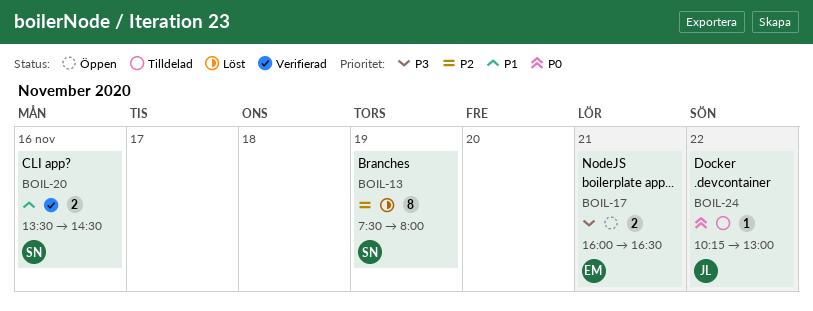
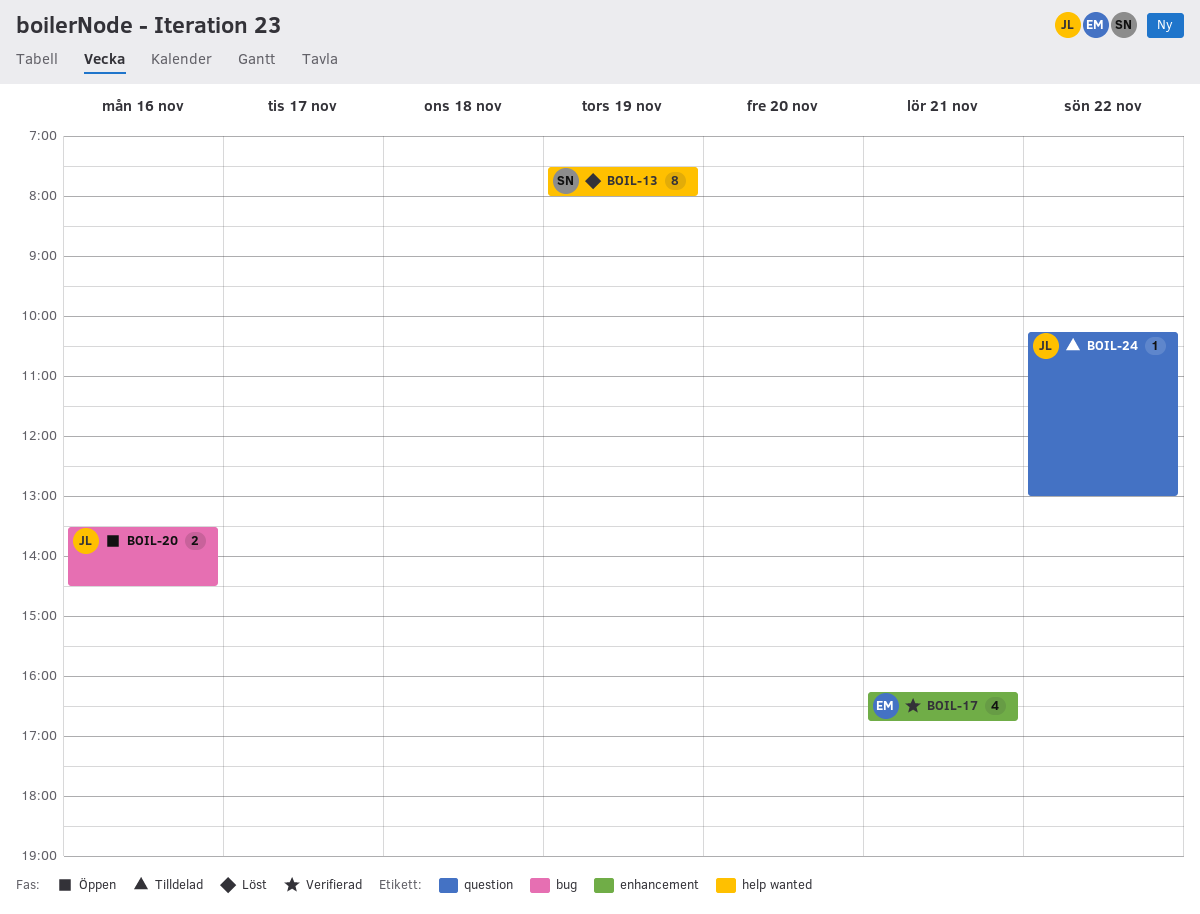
BOIL-17, status: Öppen -> Verifierad
BOIL-17, estimate: 2 -> 4
BOIL-17, begins: 16:00 -> 16:15
BOIL-17, ends: 16:30 -> 16:45
BOIL-20, status: Verifierad -> Öppen
BOIL-20, owner: SN -> JL

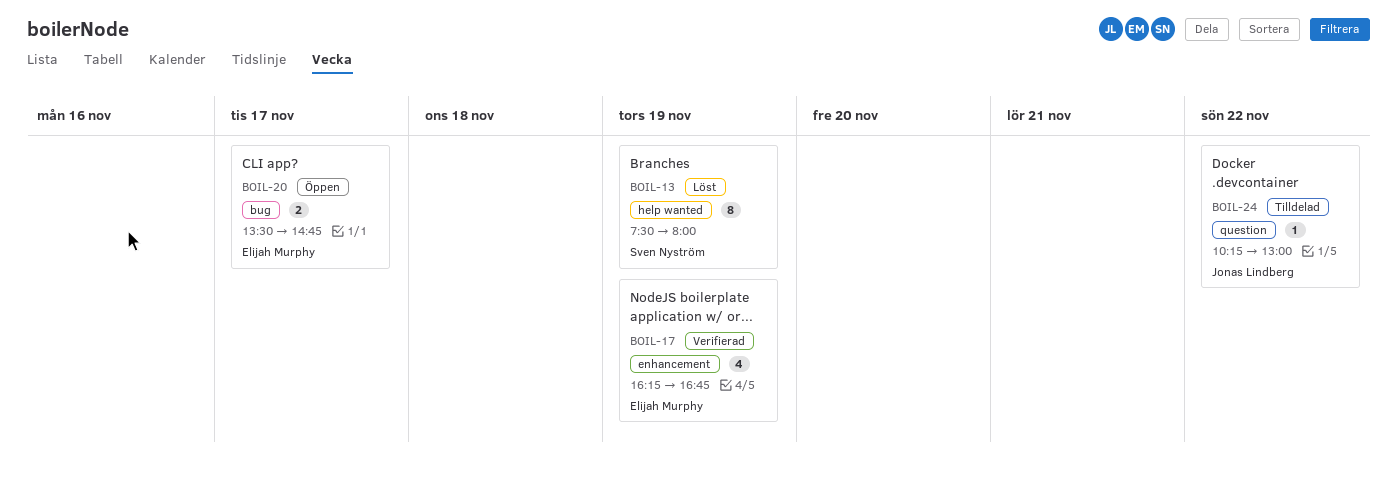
BOIL-17, day: Nov 21 -> Nov 19
BOIL-20, owner: Jonas Lindberg -> Elijah Murphy
BOIL-20, day: Nov 16 -> Nov 17
BOIL-20, ends: 14:30 -> 14:45

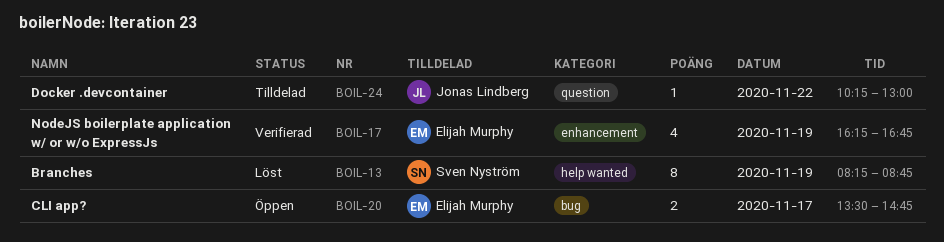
BOIL-13, begins: 07:30 -> 08:15
BOIL-13, ends: 08:00 -> 08:45

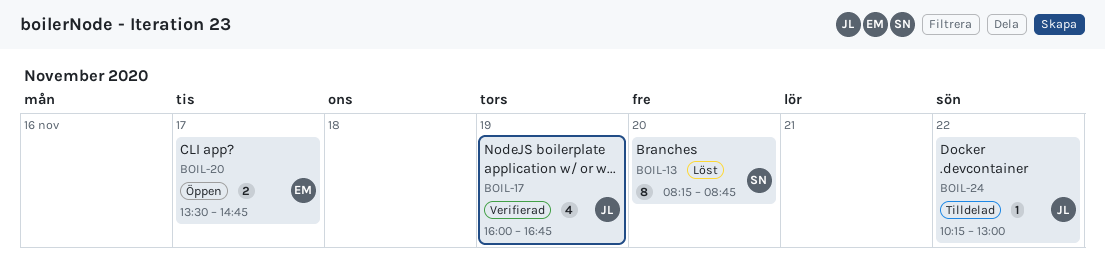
BOIL-13, day: Nov 19 -> Nov 20
BOIL-17, owner: Elijah Murphy -> Jonas Lindberg
BOIL-17, begins: 16:15 -> 16:00

